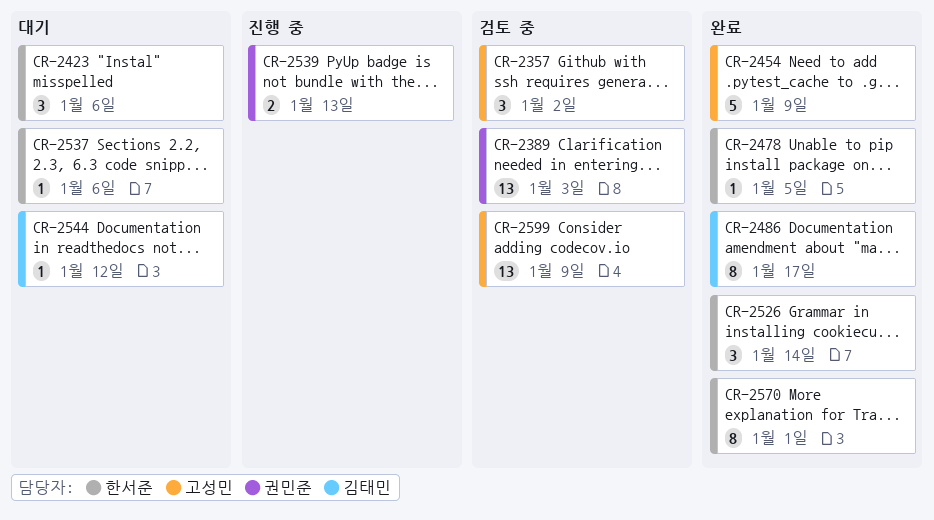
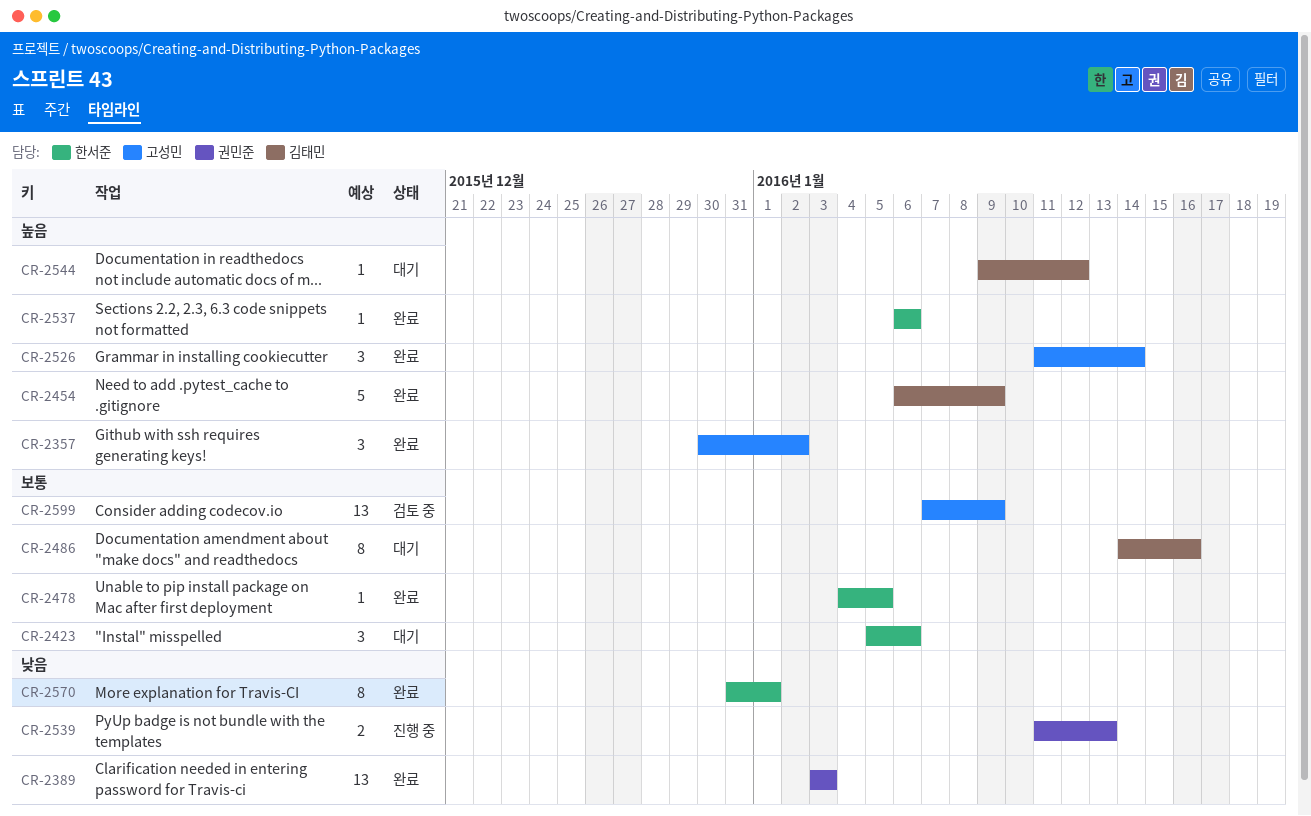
CR-2357, status: 검토 중 -> 완료
CR-2389, status: 검토 중 -> 완료
CR-2454, owner: 고성민 -> 김태민
CR-2486, status: 완료 -> 대기
CR-2486, due: Jan 17 -> Jan 16
CR-2526, owner: 한서준 -> 고성민
CR-2537, status: 대기 -> 완료

